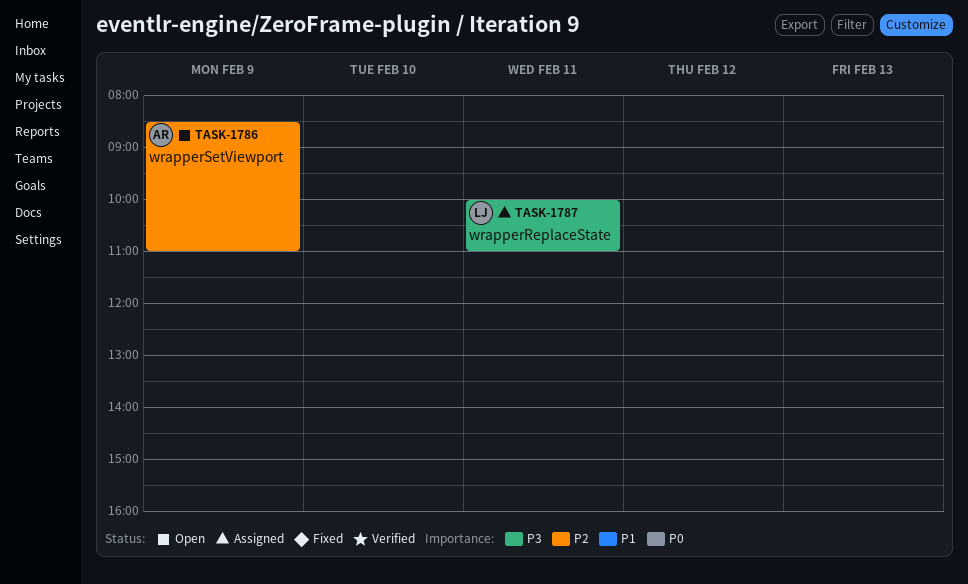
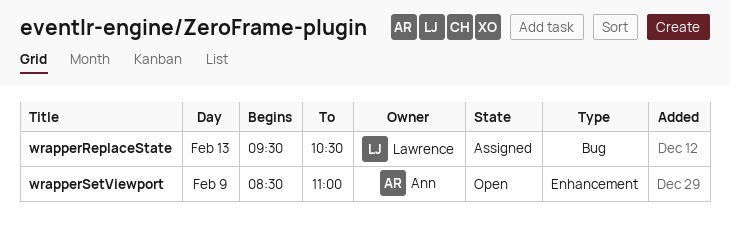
wrapperReplaceState, day: Feb 11 -> Feb 13
wrapperReplaceState, begins: 10:00 -> 09:30
wrapperReplaceState, ends: 11:00 -> 10:30

